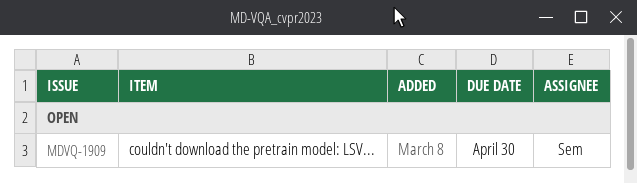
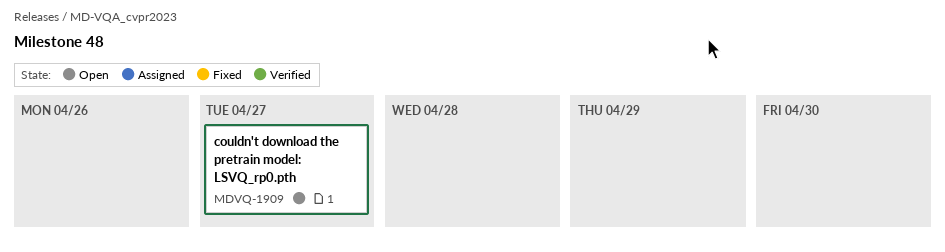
MDVQ-1909, due: Apr 30 -> Apr 27

